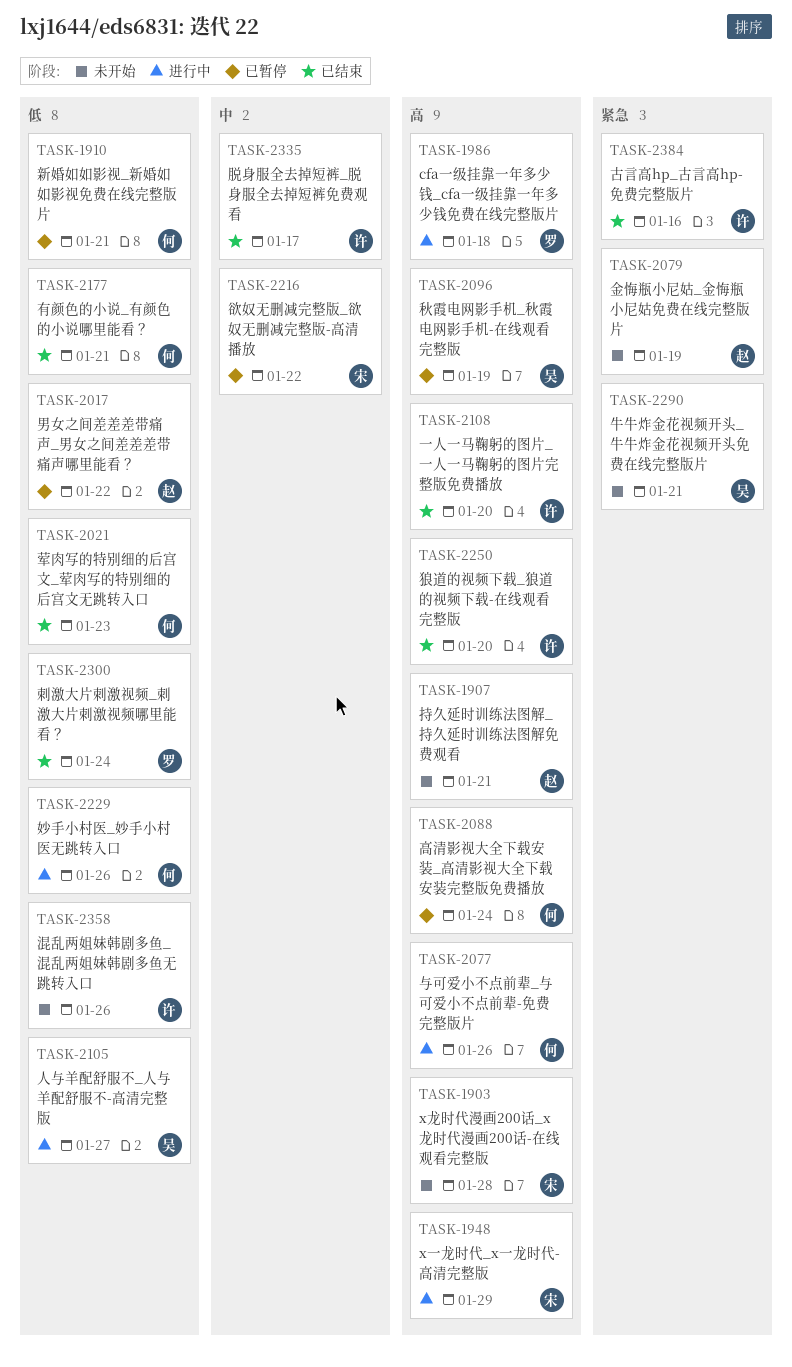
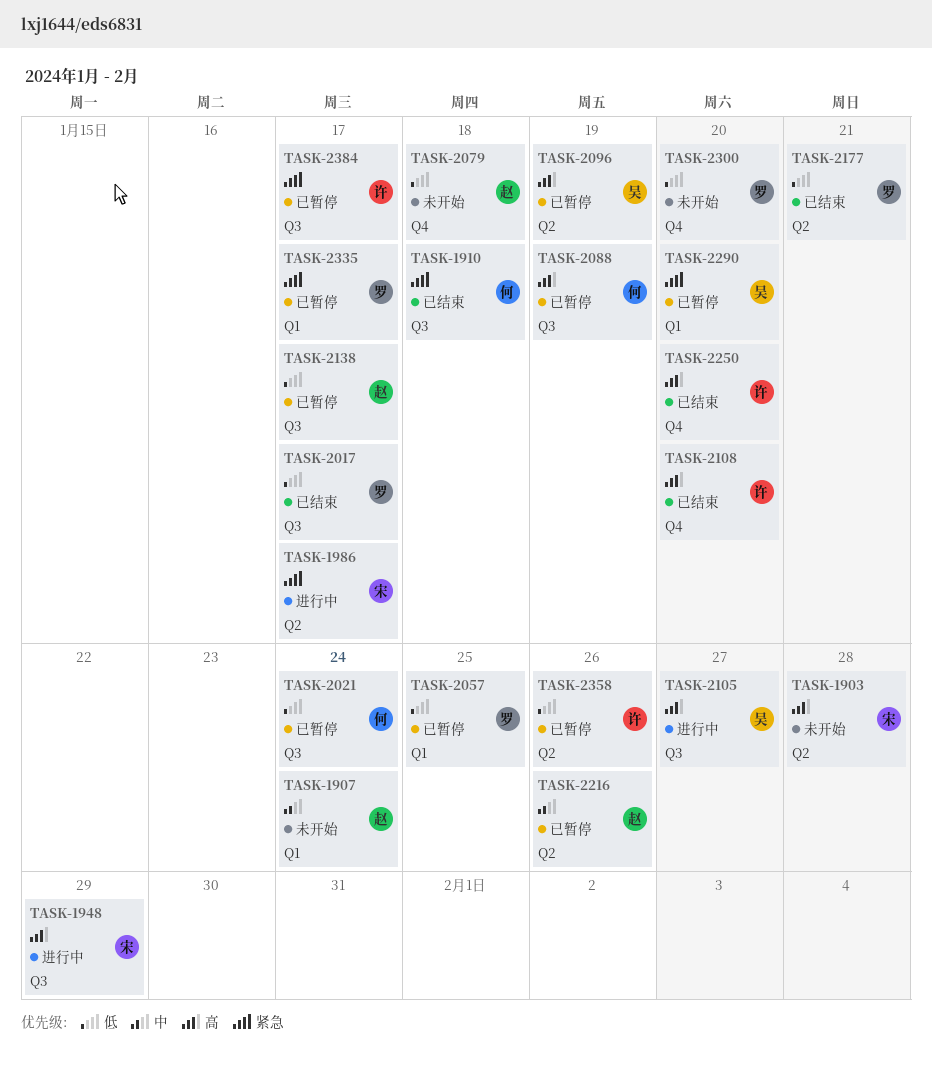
TASK-1907, priority: 高 -> 中
TASK-1907, due: Jan 21 -> Jan 24
TASK-1910, status: 已暂停 -> 已结束
TASK-1910, priority: 低 -> 紧急
TASK-1910, due: Jan 21 -> Jan 18
TASK-1986, owner: 罗 -> 宋
TASK-1986, priority: 高 -> 紧急
TASK-1986, due: Jan 18 -> Jan 17
TASK-2017, status: 已暂停 -> 已结束
TASK-2017, owner: 赵 -> 罗
TASK-2017, due: Jan 22 -> Jan 17
TASK-2021, status: 已结束 -> 已暂停
TASK-2021, due: Jan 23 -> Jan 24
TASK-2057: none -> present
TASK-2077: present -> none
TASK-2079, priority: 紧急 -> 低
TASK-2079, due: Jan 19 -> Jan 18
TASK-2088, due: Jan 24 -> Jan 19
TASK-2105, priority: 低 -> 高
TASK-2138: none -> present
TASK-2177, owner: 何 -> 罗
TASK-2216, owner: 宋 -> 赵
TASK-2216, due: Jan 22 -> Jan 26
TASK-2229: present -> none
TASK-2290, status: 未开始 -> 已暂停
TASK-2290, due: Jan 21 -> Jan 20
TASK-2300, status: 已结束 -> 未开始
TASK-2300, due: Jan 24 -> Jan 20
TASK-2335, status: 已结束 -> 已暂停
TASK-2335, owner: 许 -> 罗
TASK-2335, priority: 中 -> 紧急
TASK-2358, status: 未开始 -> 已暂停
TASK-2384, status: 已结束 -> 已暂停
TASK-2384, due: Jan 16 -> Jan 17

